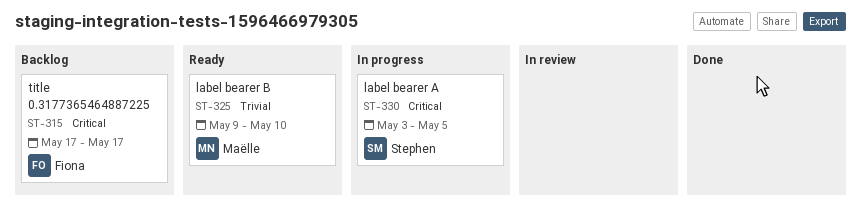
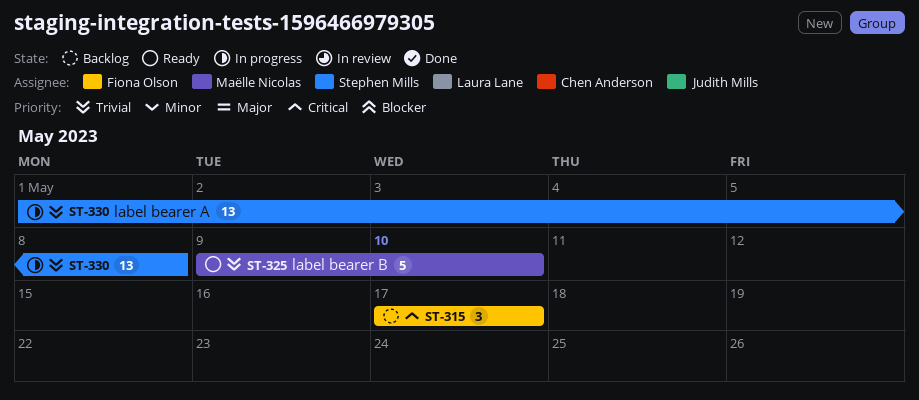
ST-330, priority: Critical -> Trivial
ST-330, start: May 3 -> May 1
ST-330, due: May 5 -> May 8

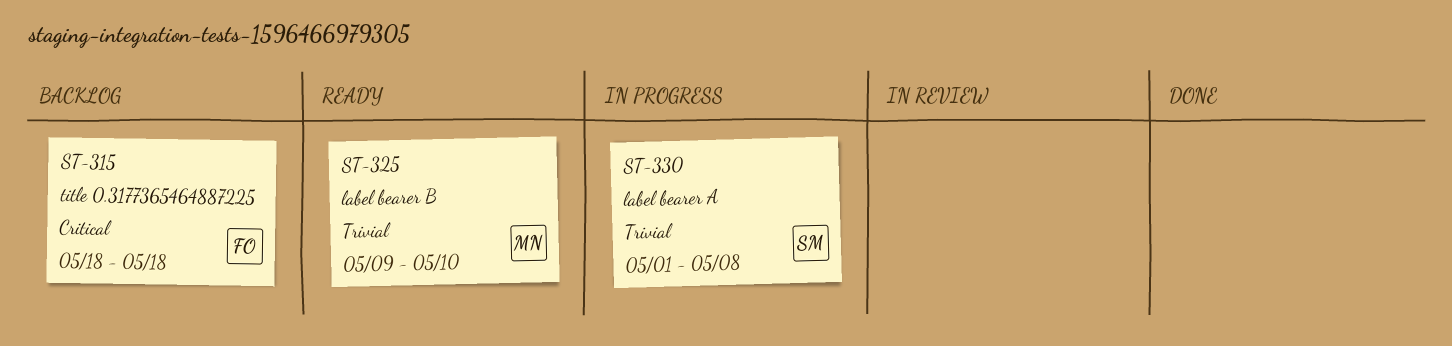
ST-315, start: May 17 -> May 18
ST-315, due: May 17 -> May 18

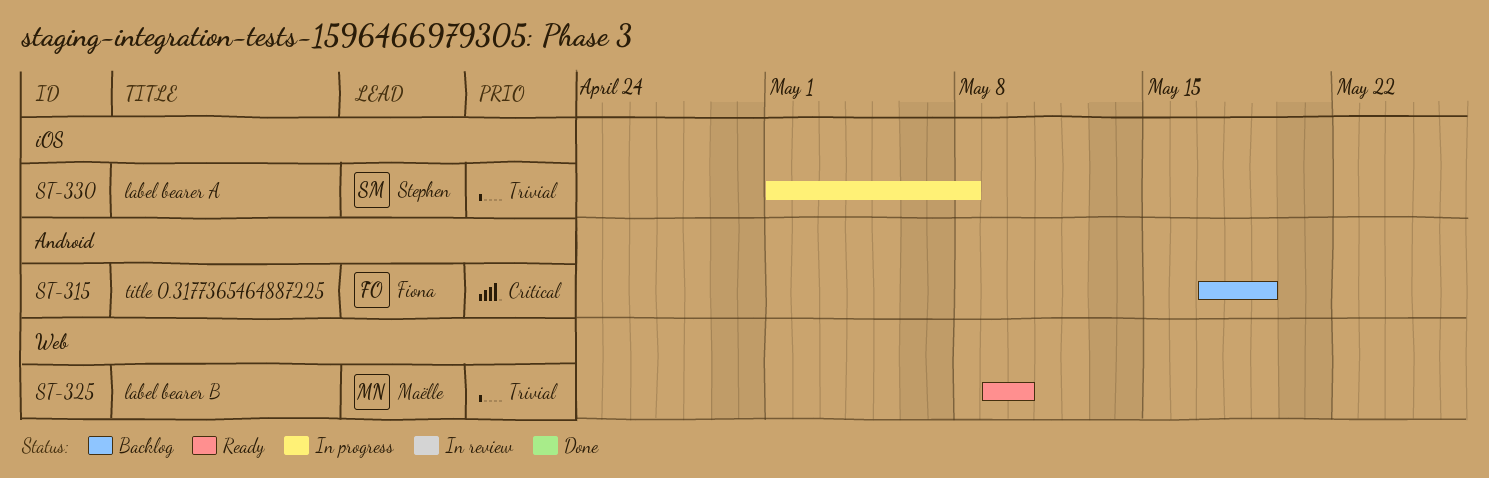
ST-315, start: May 18 -> May 17
ST-315, due: May 18 -> May 19

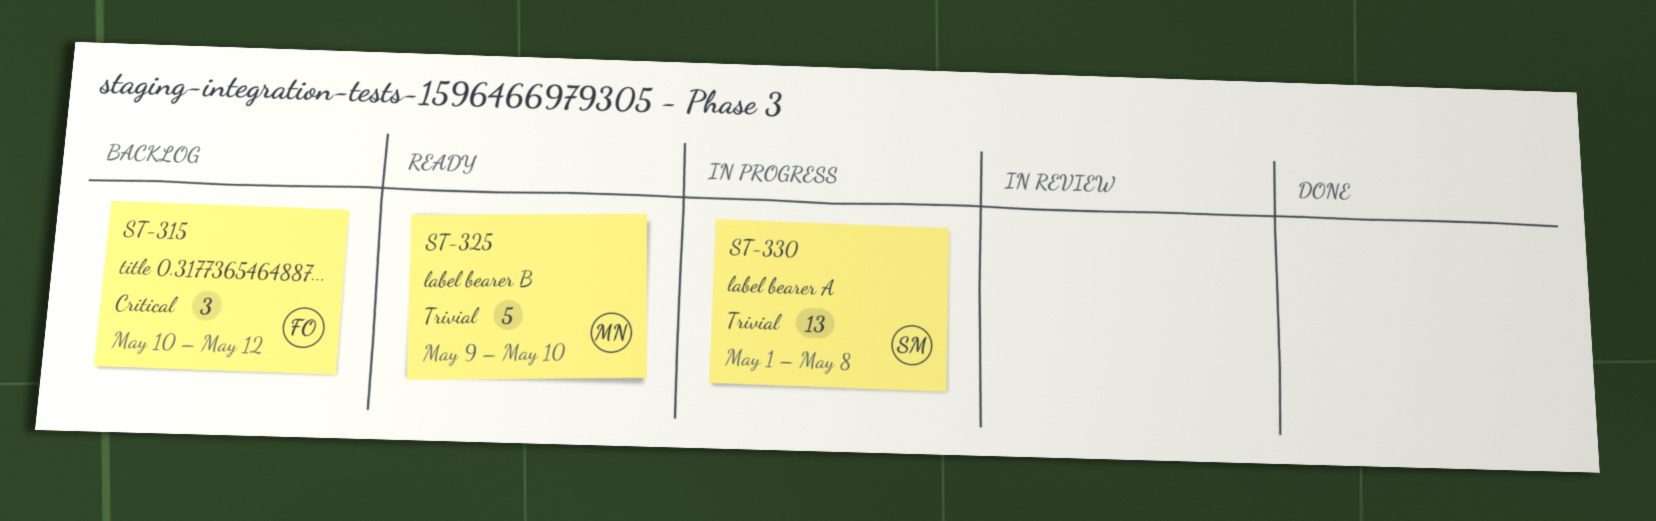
ST-315, start: May 17 -> May 10
ST-315, due: May 19 -> May 12

